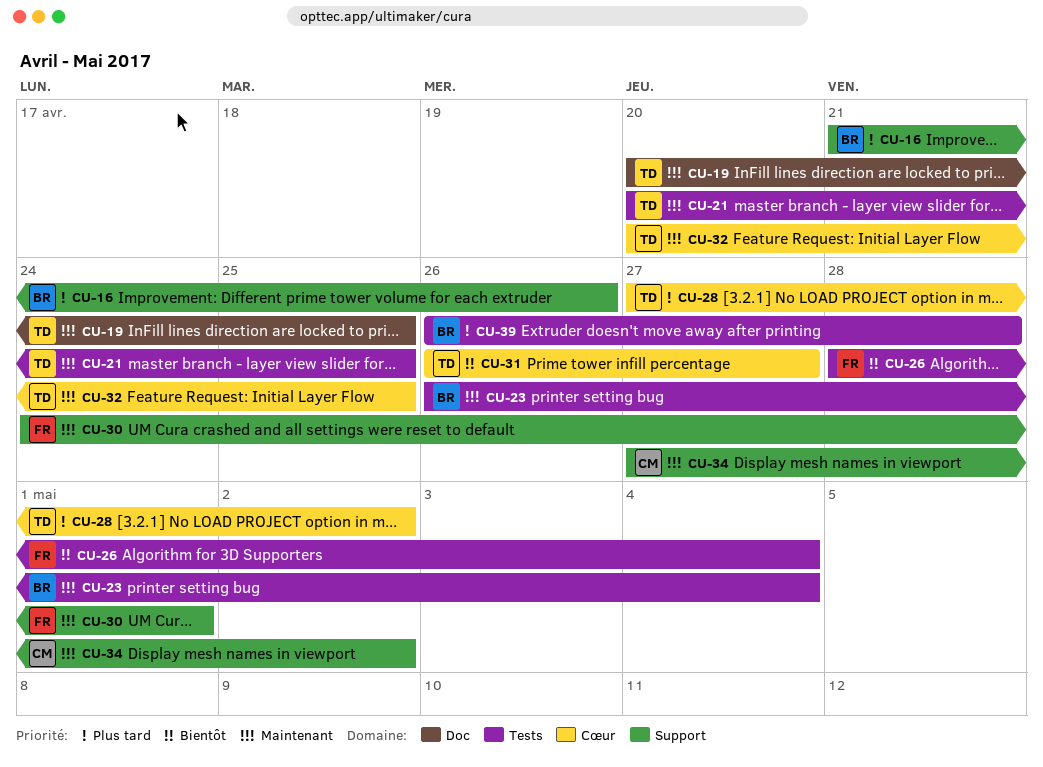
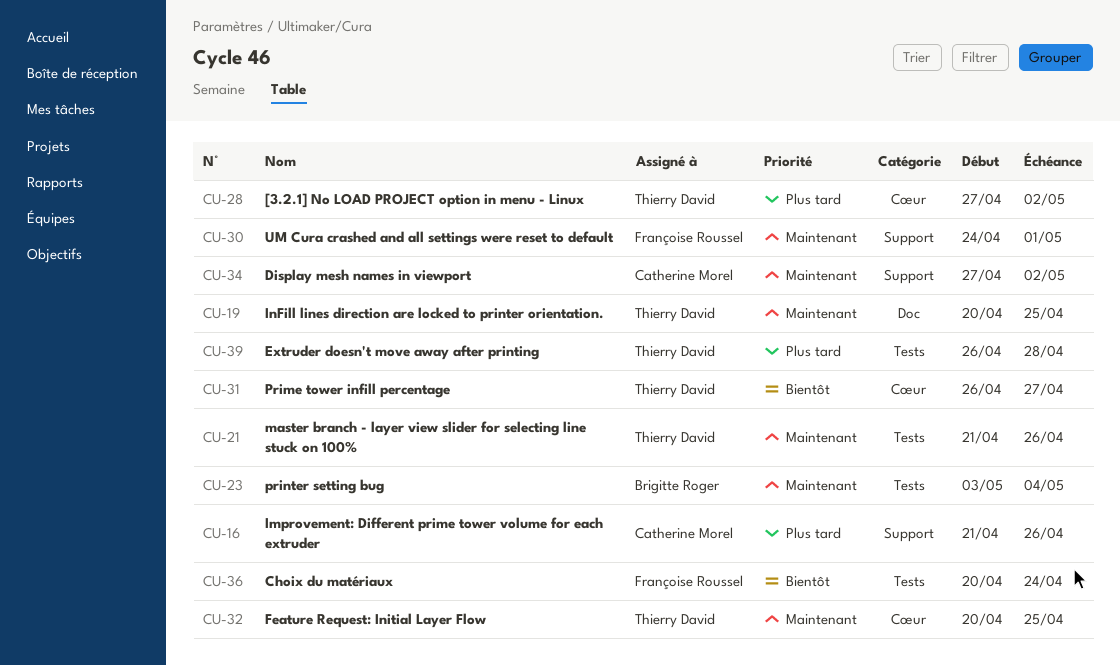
CU-16, owner: Brigitte Roger -> Catherine Morel
CU-21, start: Apr 20 -> Apr 21
CU-21, due: Apr 25 -> Apr 26
CU-23, start: Apr 26 -> May 3
CU-26: present -> none
CU-36: none -> present
CU-39, owner: Brigitte Roger -> Thierry David

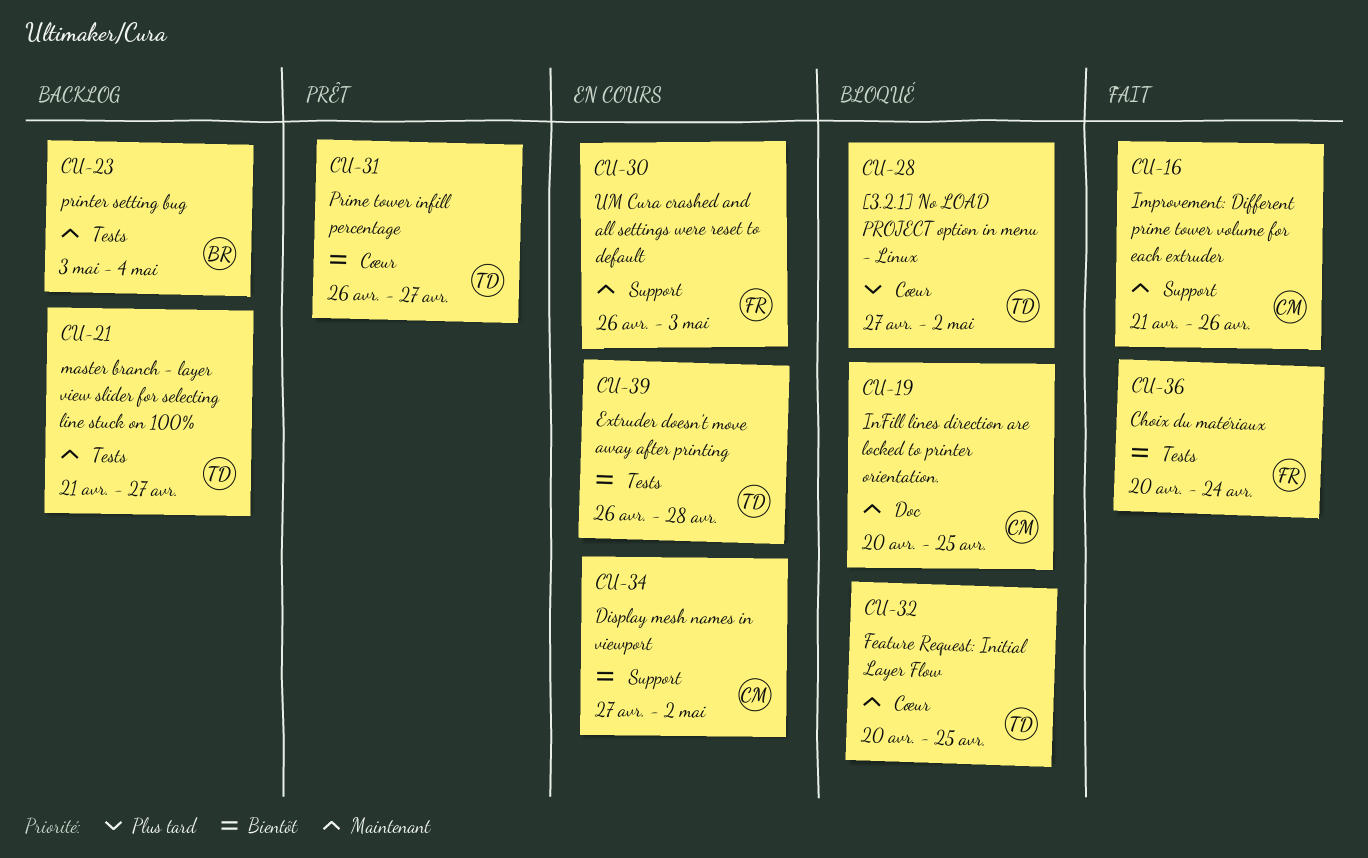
CU-16, priority: Plus tard -> Maintenant
CU-19, owner: Thierry David -> Catherine Morel
CU-21, due: Apr 26 -> Apr 27
CU-30, start: Apr 24 -> Apr 26
CU-30, due: May 1 -> May 3
CU-34, priority: Maintenant -> Bientôt
CU-39, priority: Plus tard -> Bientôt

